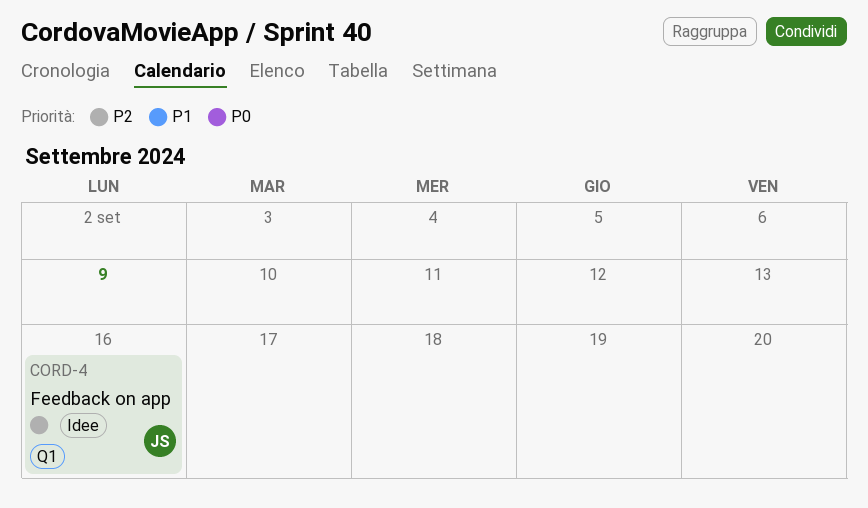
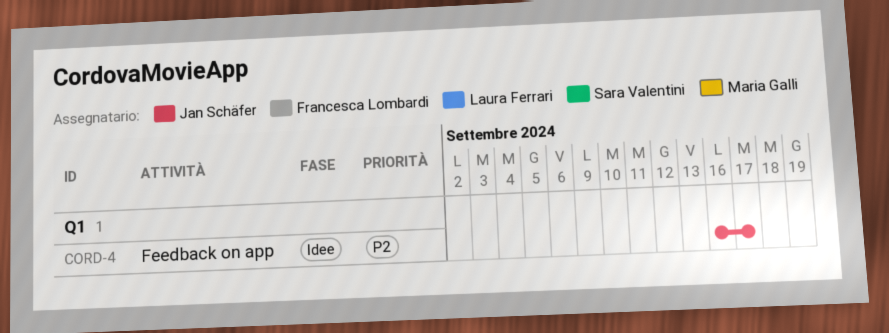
CORD-4, due: Sep 16 -> Sep 17

